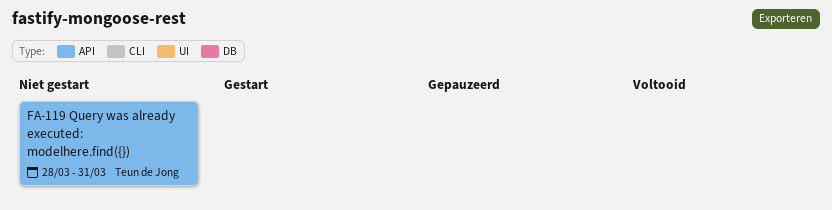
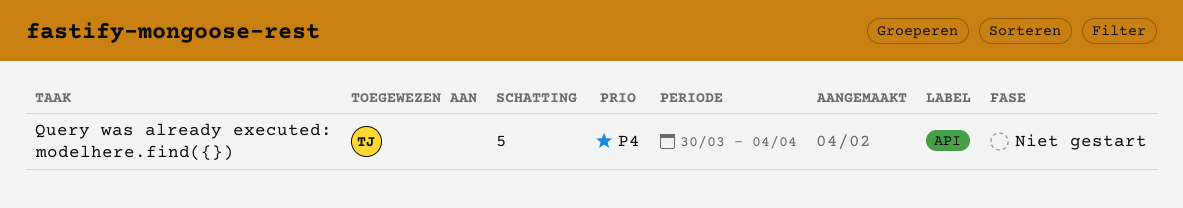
Query was already executed: modelhere.find({}), start: Mar 28 -> Mar 30
Query was already executed: modelhere.find({}), due: Mar 31 -> Apr 4

